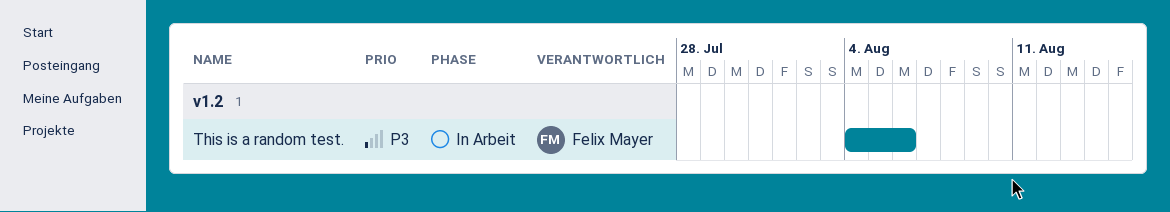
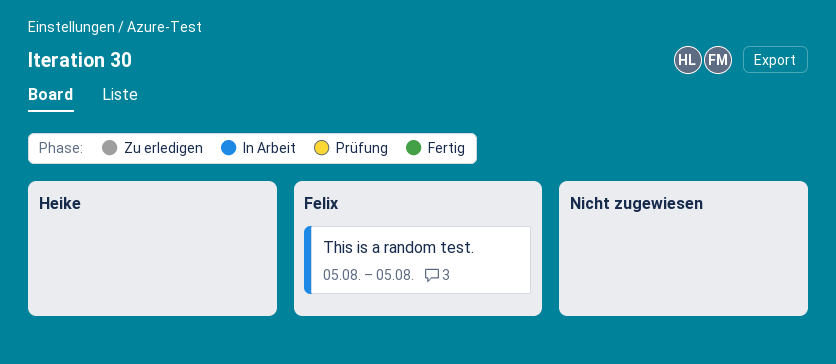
This is a random test., start: Aug 4 -> Aug 5
This is a random test., due: Aug 6 -> Aug 5

